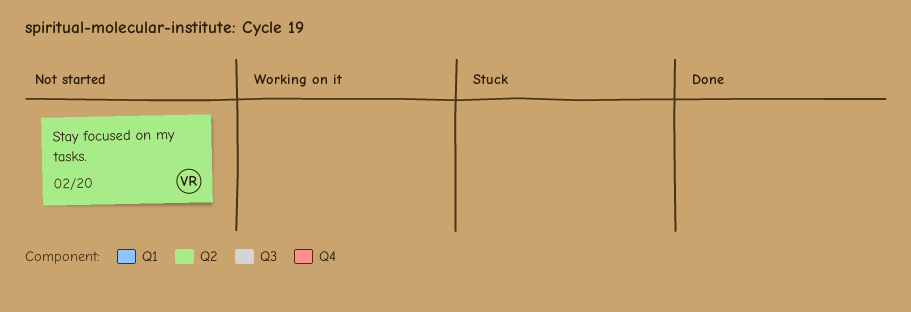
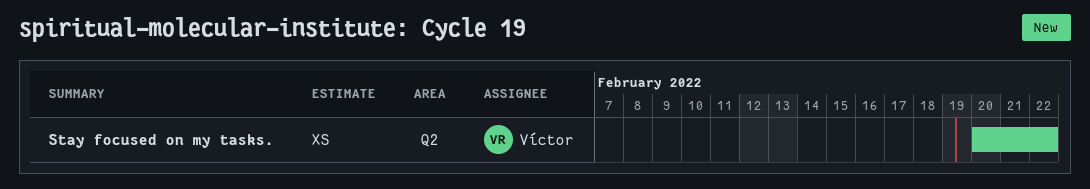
Stay focused on my tasks., due: Feb 20 -> Feb 22

